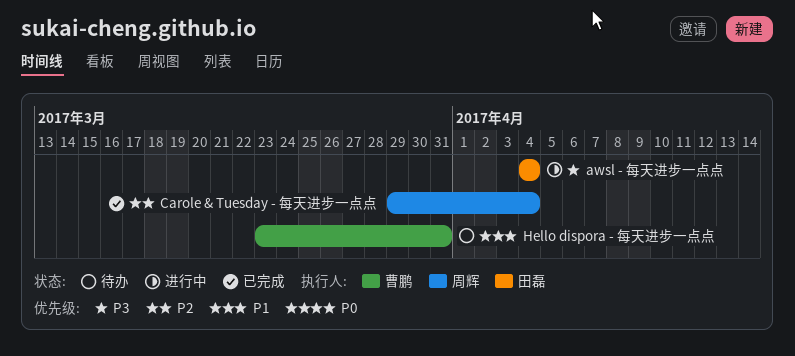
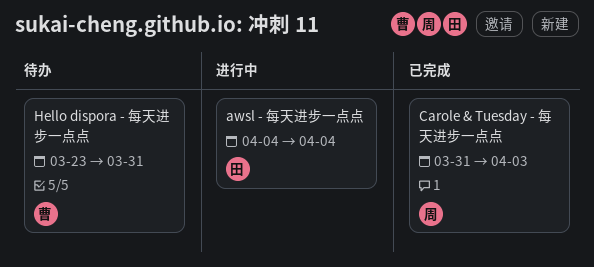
Carole & Tuesday - 每天进步一点点, start: Mar 29 -> Mar 31
Carole & Tuesday - 每天进步一点点, due: Apr 4 -> Apr 3

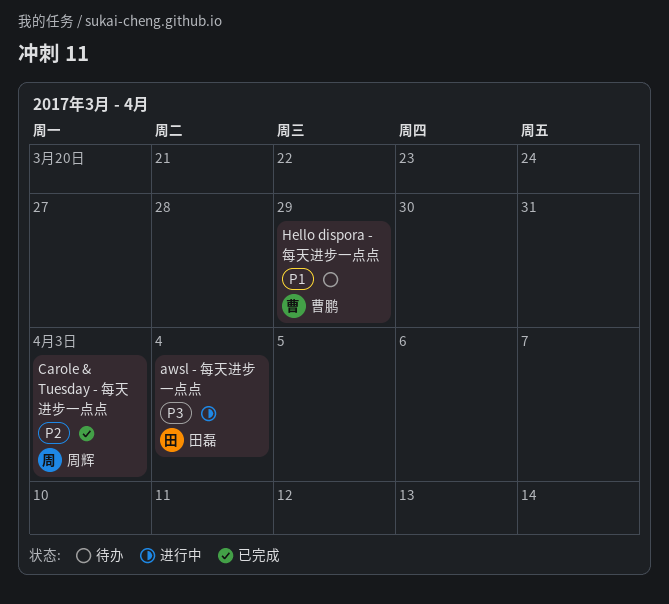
Hello dispora - 每天进步一点点, due: Mar 31 -> Mar 29

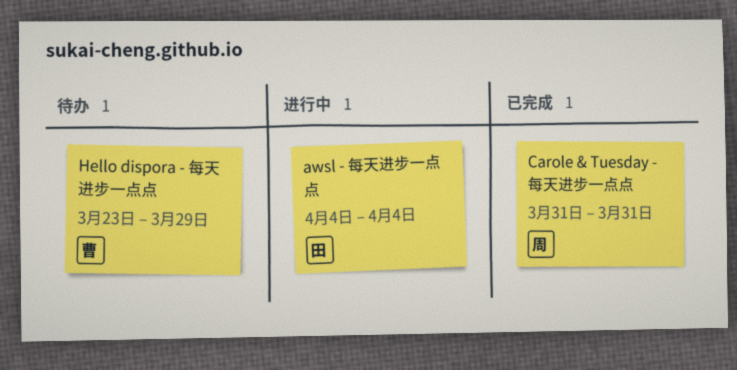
Carole & Tuesday - 每天进步一点点, due: Apr 3 -> Mar 31

